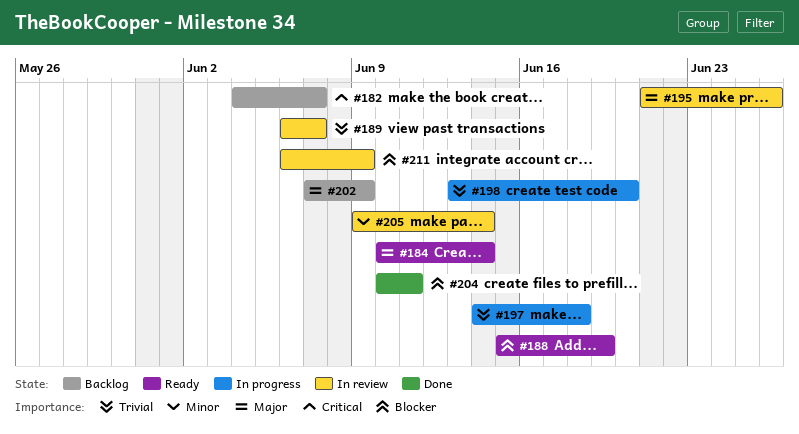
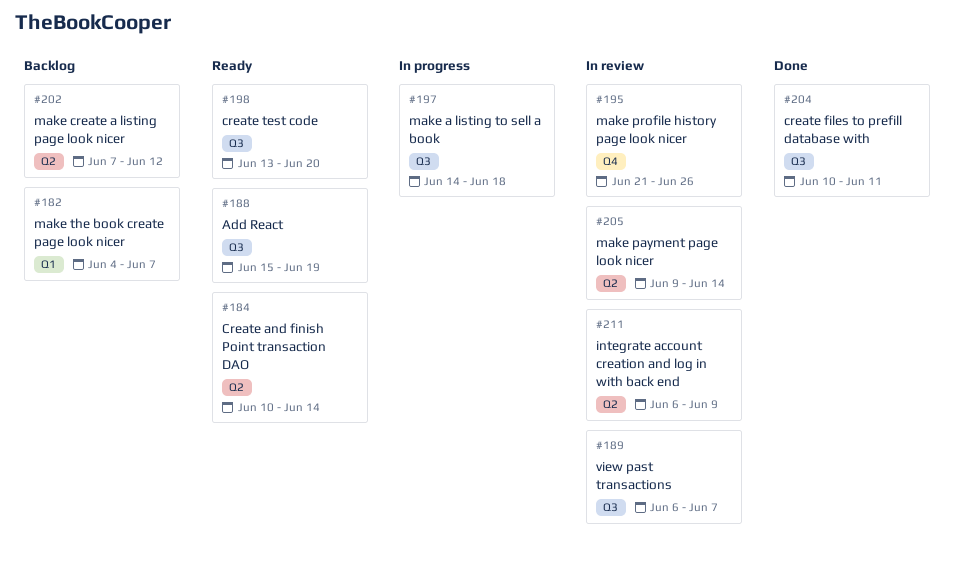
#198, status: In progress -> Ready
#202, due: Jun 9 -> Jun 12

